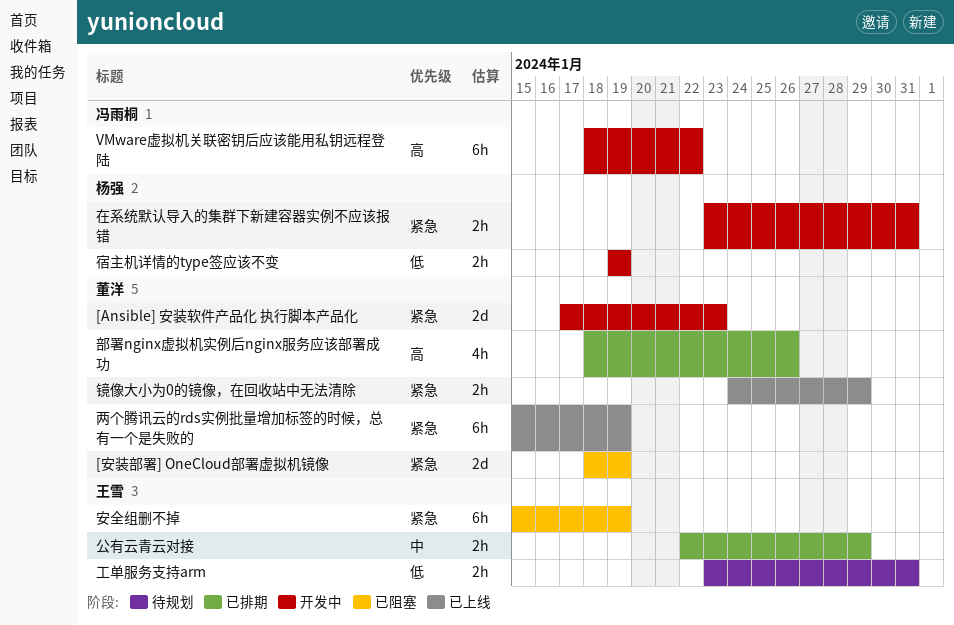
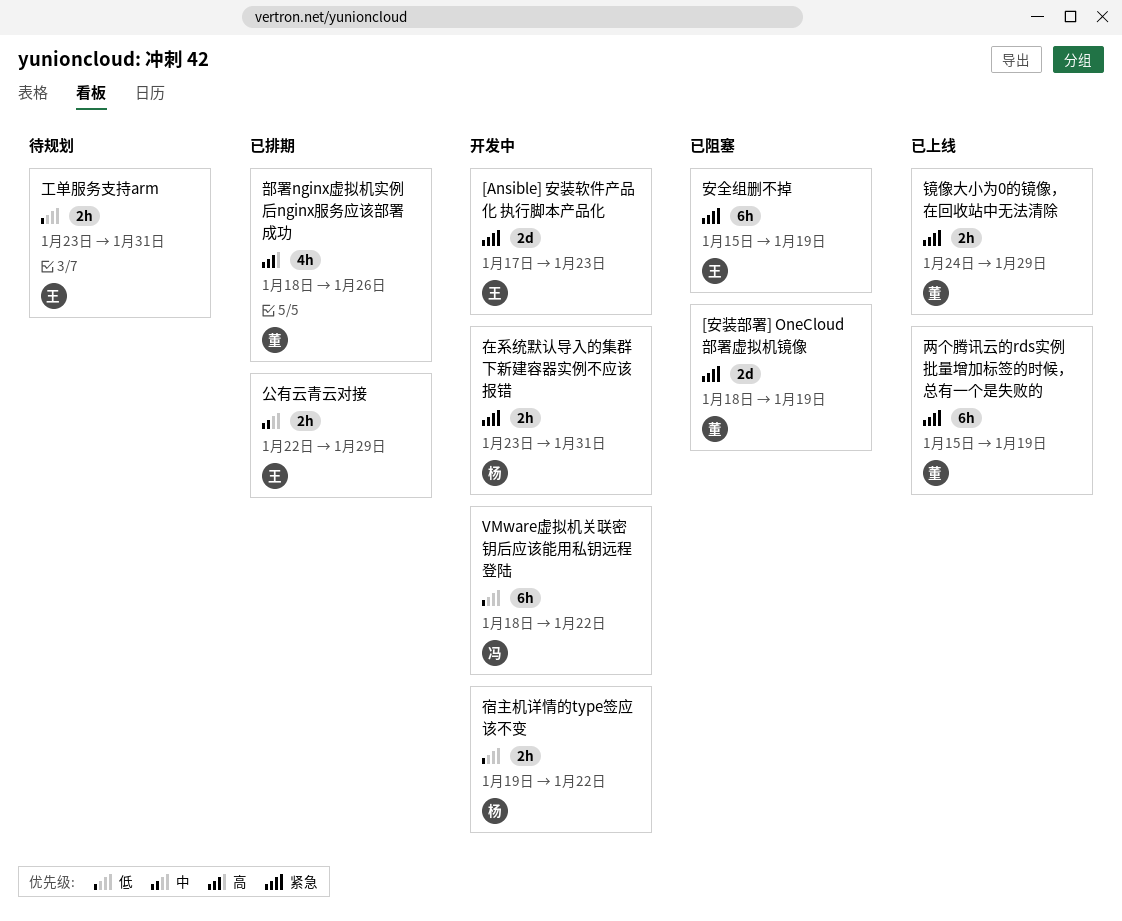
[Ansible] 安装软件产品化 执行脚本产品化, owner: 董洋 -> 王雪
VMware虚拟机关联密钥后应该能用私钥远程登陆, priority: 高 -> 低
宿主机详情的type签应该不变, due: Jan 19 -> Jan 22

